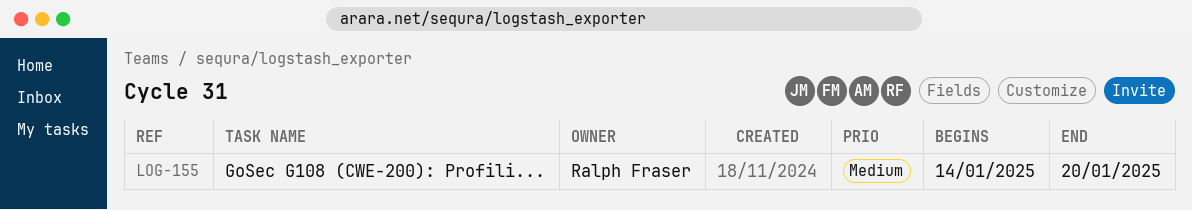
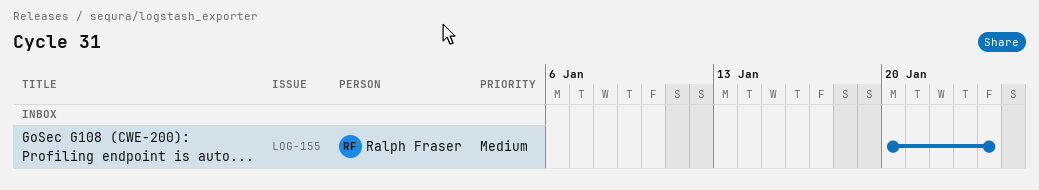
LOG-155, start: Jan 14 -> Jan 20
LOG-155, due: Jan 20 -> Jan 24

